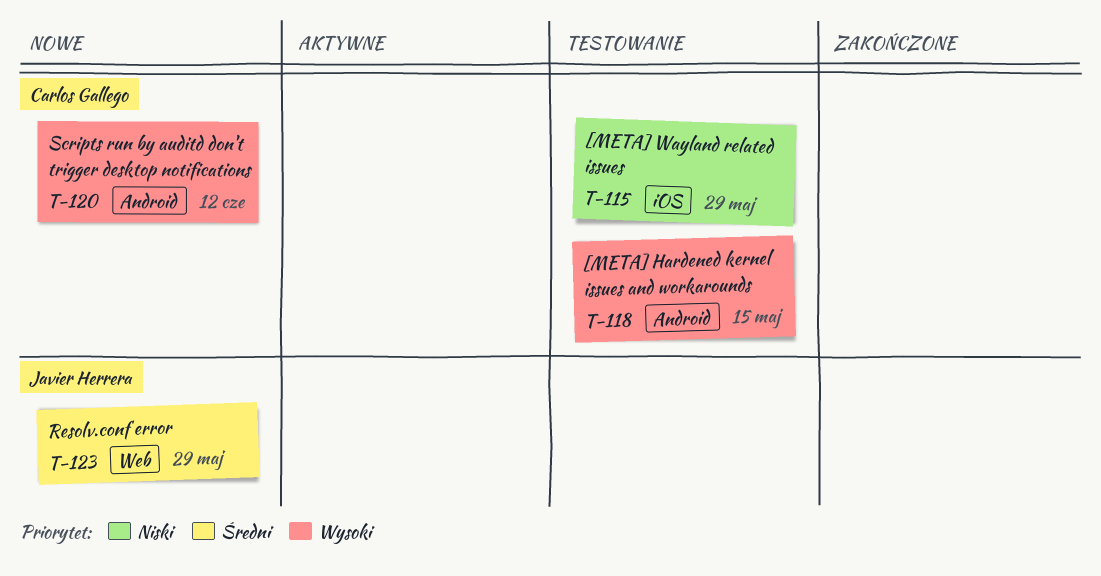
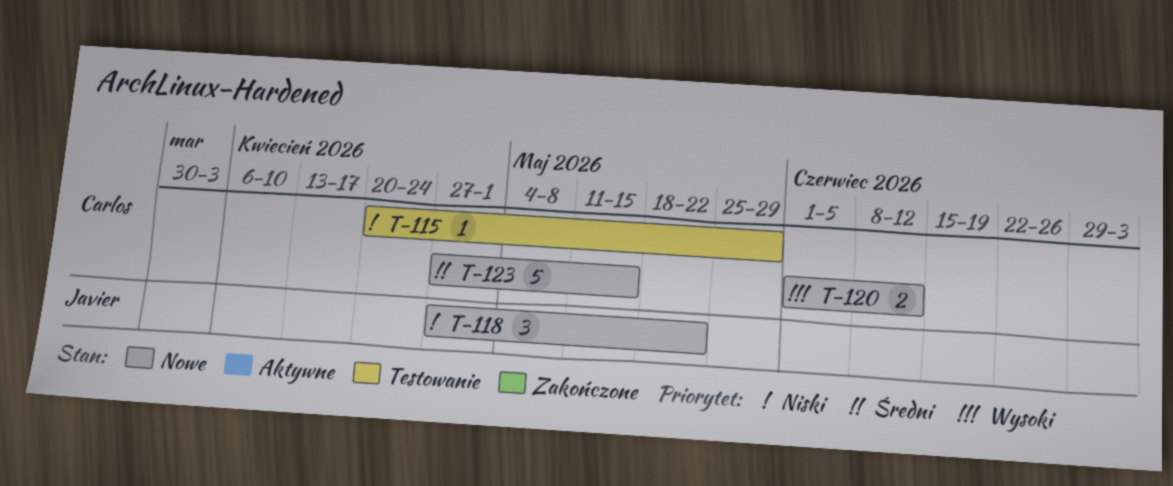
T-118, status: Testowanie -> Nowe
T-118, owner: Carlos Gallego -> Javier Herrera
T-118, priority: Wysoki -> Niski
T-118, due: May 15 -> May 22
T-123, owner: Javier Herrera -> Carlos Gallego
T-123, due: May 29 -> May 15

